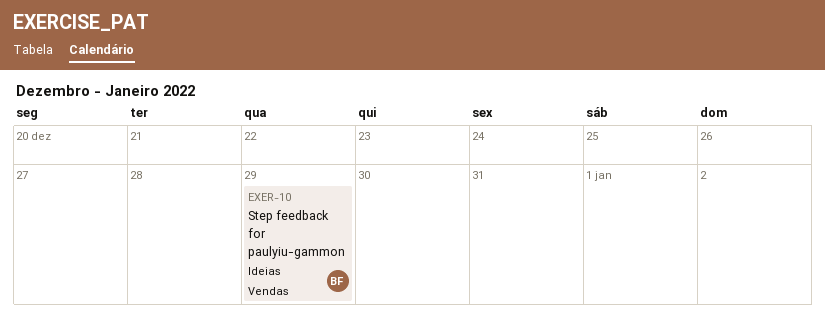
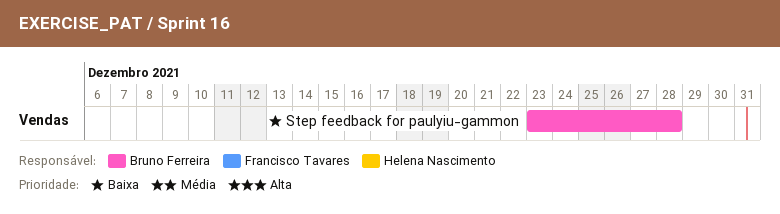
Step feedback for paulyiu-gammon, due: Dec 29 -> Dec 28

